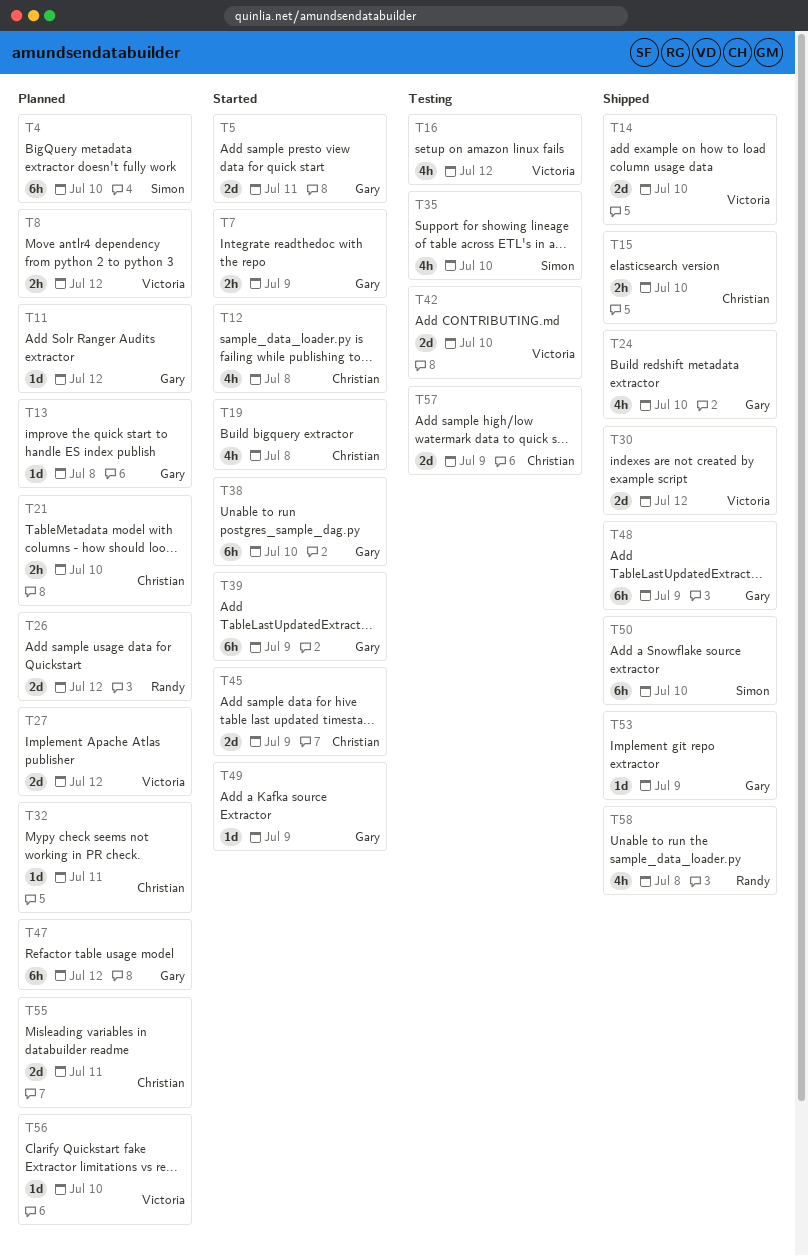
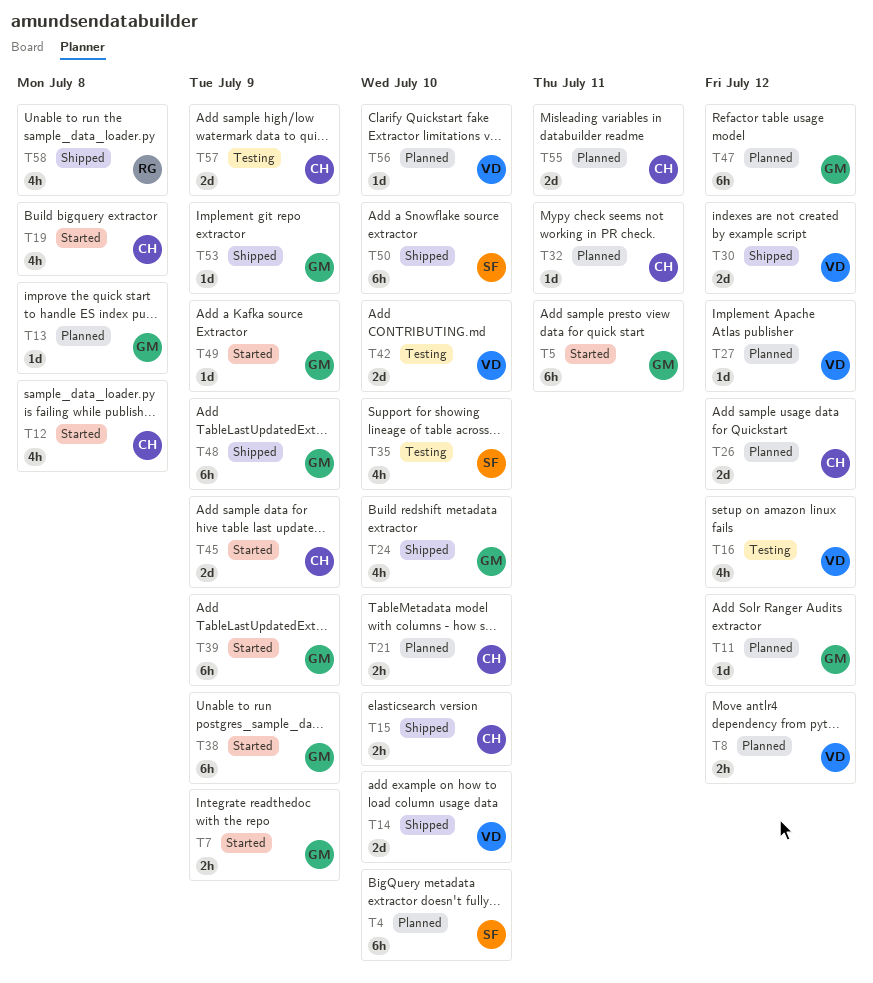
T5, estimate: 2d -> 6h
T26, owner: Randy -> Christian
T27, estimate: 2d -> 1d
T38, due: Jul 10 -> Jul 9

